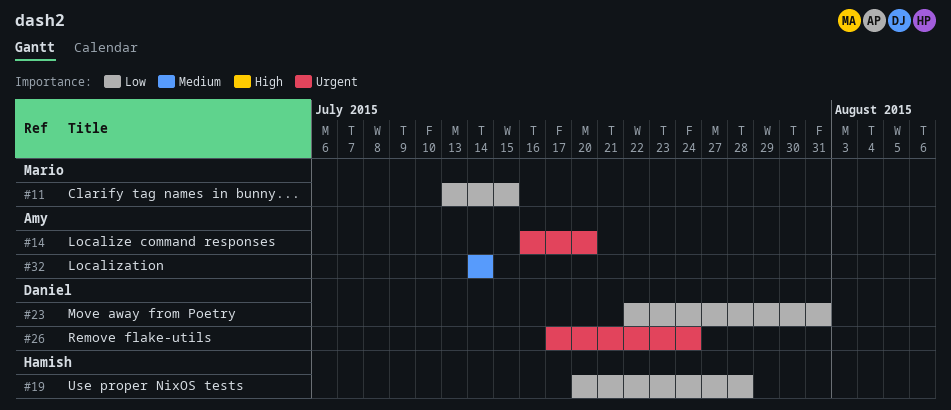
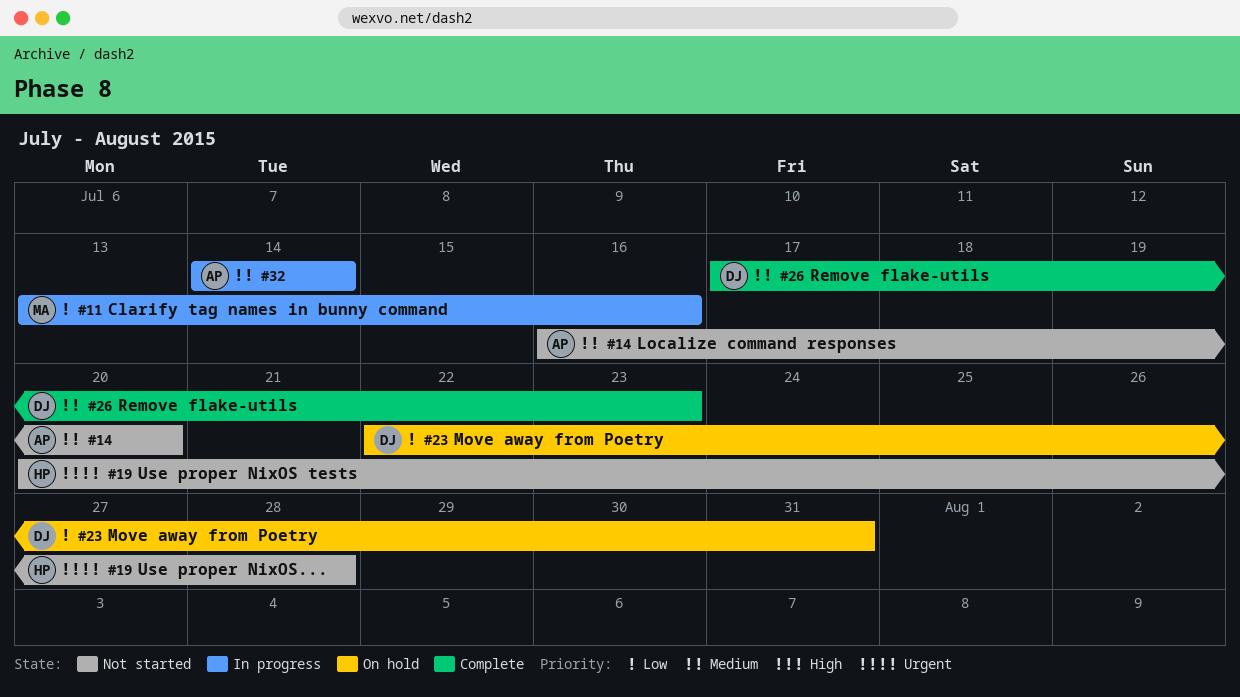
#11, due: Jul 15 -> Jul 16
#14, priority: Urgent -> Medium
#19, priority: Low -> Urgent
#26, priority: Urgent -> Medium
#26, due: Jul 24 -> Jul 23

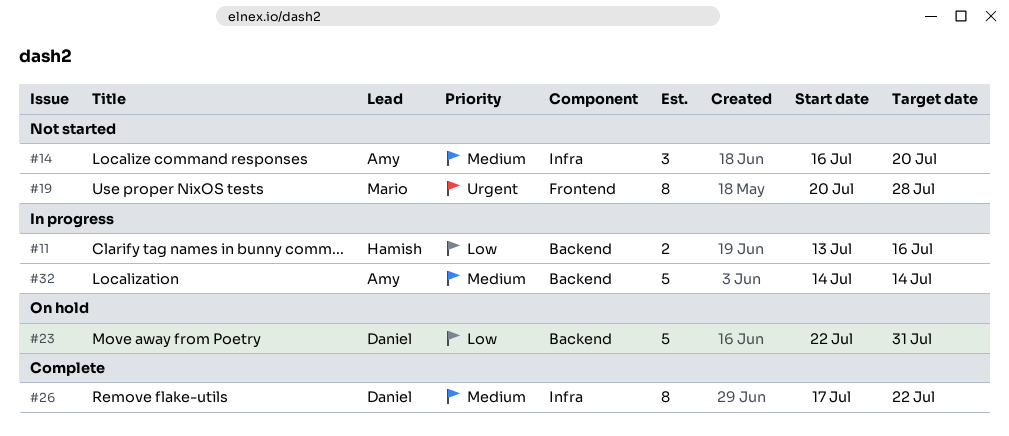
#11, owner: Mario -> Hamish
#19, owner: Hamish -> Mario
#26, due: Jul 23 -> Jul 22

